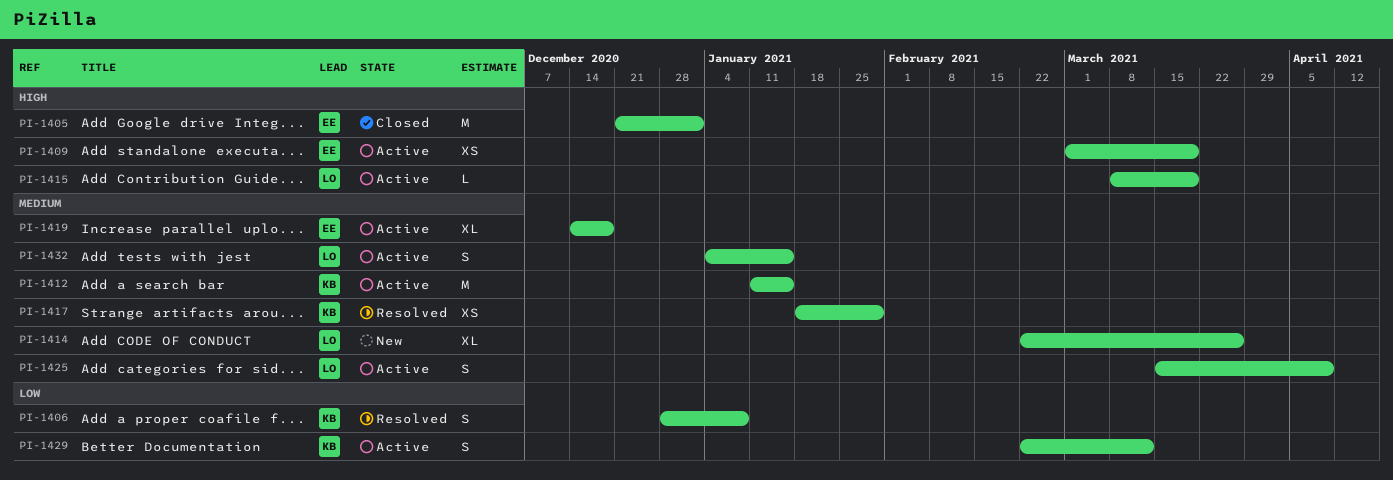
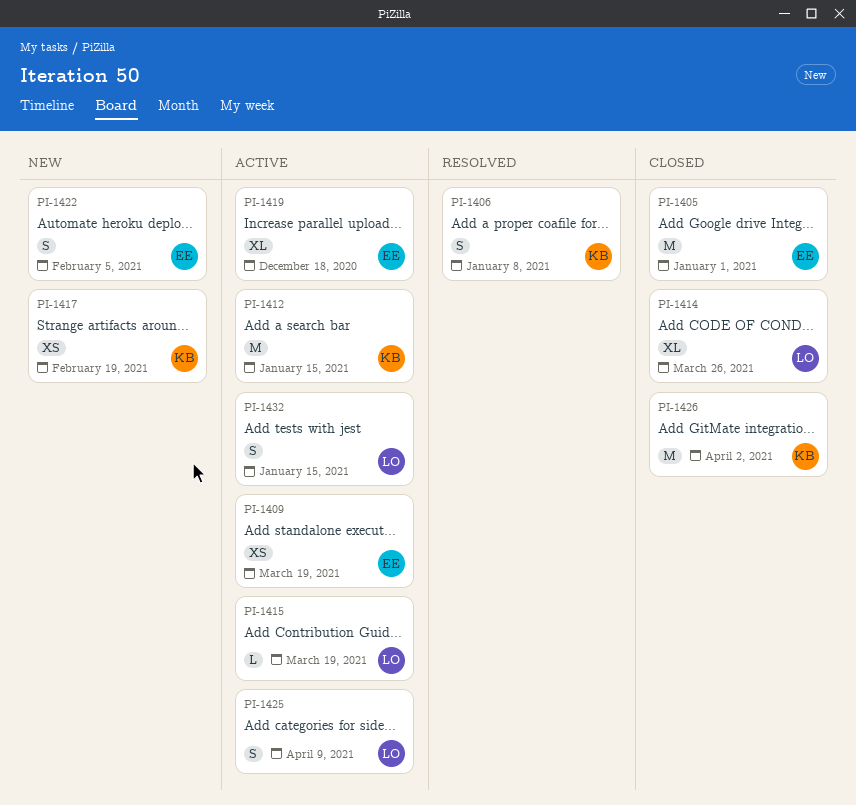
PI-1414, status: New -> Closed
PI-1417, status: Resolved -> New
PI-1417, due: Jan 29 -> Feb 19
PI-1422: none -> present
PI-1426: none -> present
PI-1429: present -> none

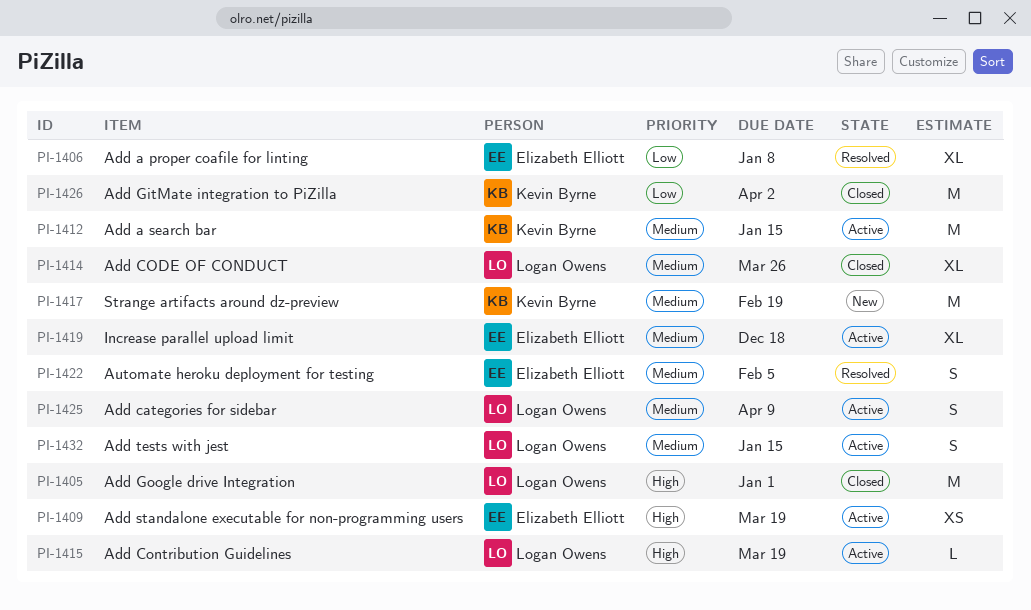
PI-1405, owner: Elizabeth Elliott -> Logan Owens
PI-1406, owner: Kevin Byrne -> Elizabeth Elliott
PI-1406, estimate: S -> XL
PI-1417, estimate: XS -> M
PI-1422, status: New -> Resolved

